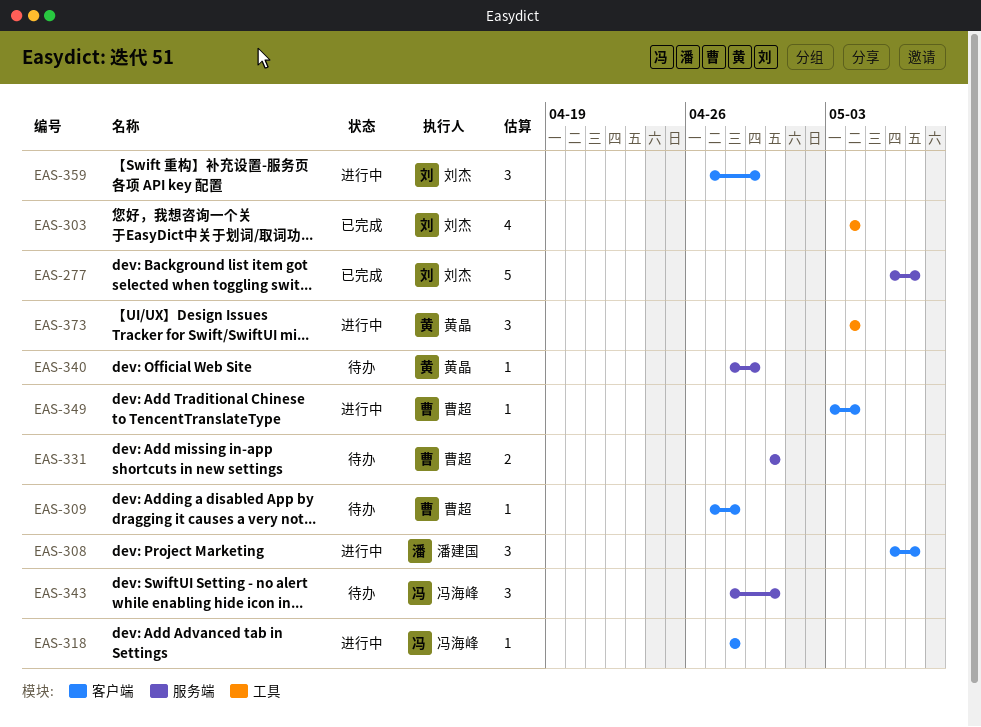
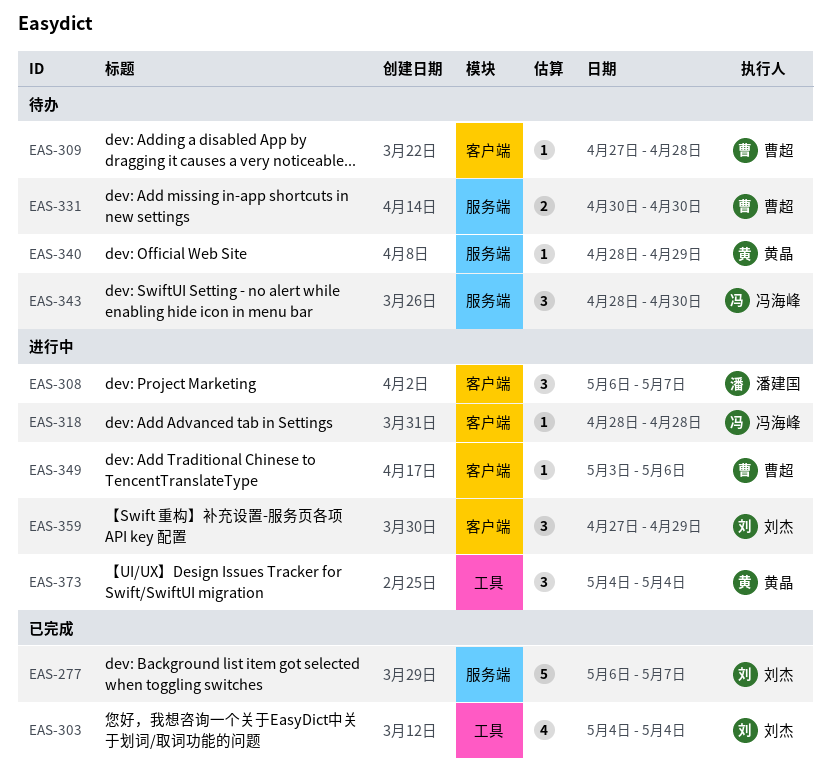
EAS-349, due: May 4 -> May 6

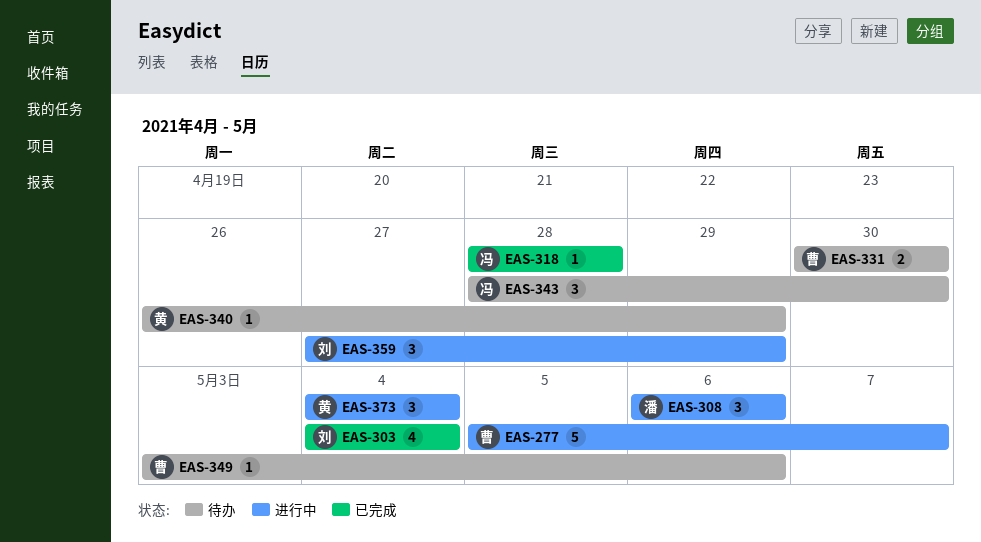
EAS-277, status: 已完成 -> 进行中
EAS-277, owner: 刘杰 -> 曹超
EAS-277, start: May 6 -> May 5
EAS-308, due: May 7 -> May 6
EAS-309: present -> none
EAS-318, status: 进行中 -> 已完成
EAS-340, start: Apr 28 -> Apr 26
EAS-349, status: 进行中 -> 待办

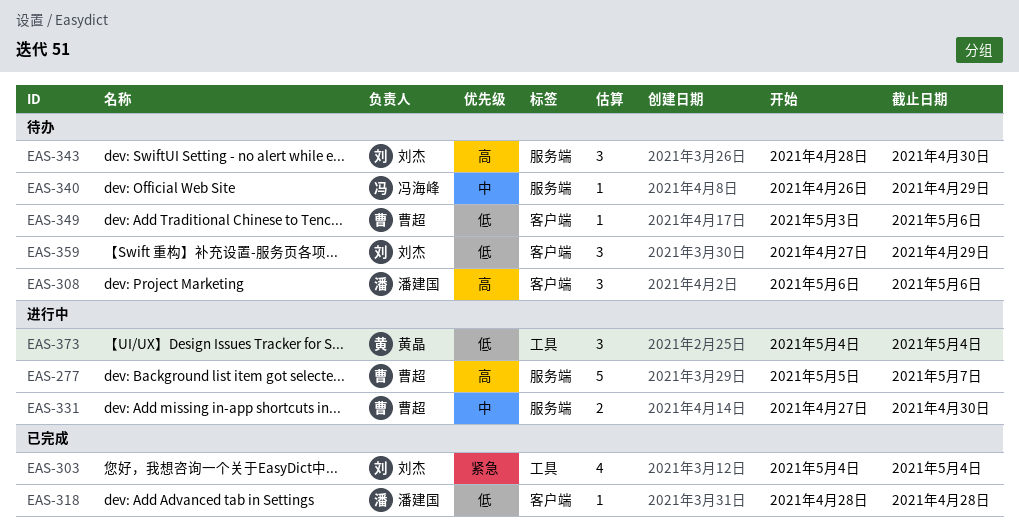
EAS-308, status: 进行中 -> 待办
EAS-318, owner: 冯海峰 -> 潘建国
EAS-331, status: 待办 -> 进行中
EAS-331, start: Apr 30 -> Apr 27
EAS-340, owner: 黄晶 -> 冯海峰
EAS-343, owner: 冯海峰 -> 刘杰
EAS-359, status: 进行中 -> 待办

